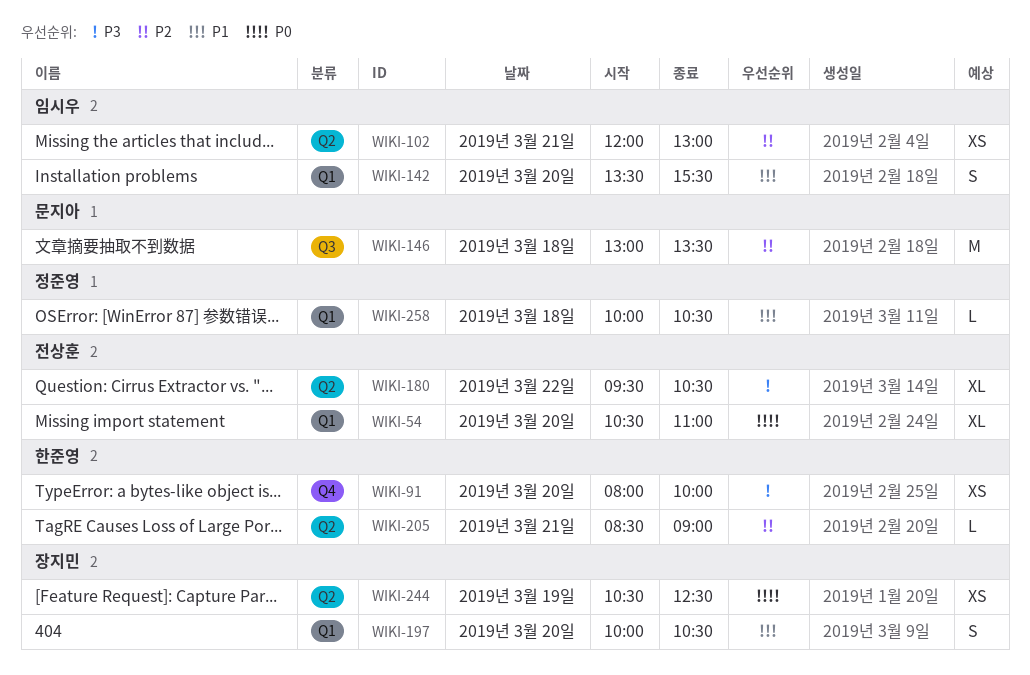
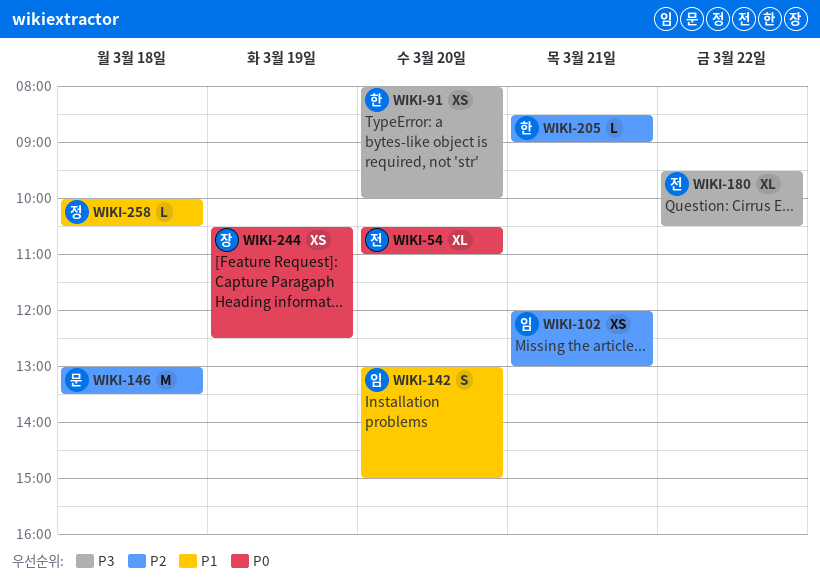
WIKI-142, begins: 13:30 -> 13:00
WIKI-142, ends: 15:30 -> 15:00
WIKI-197: present -> none

